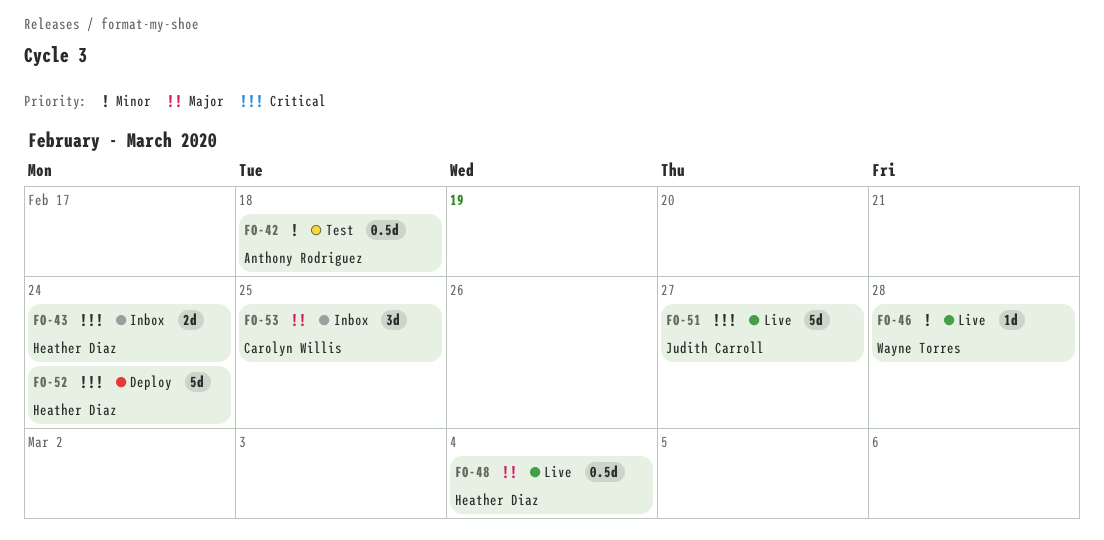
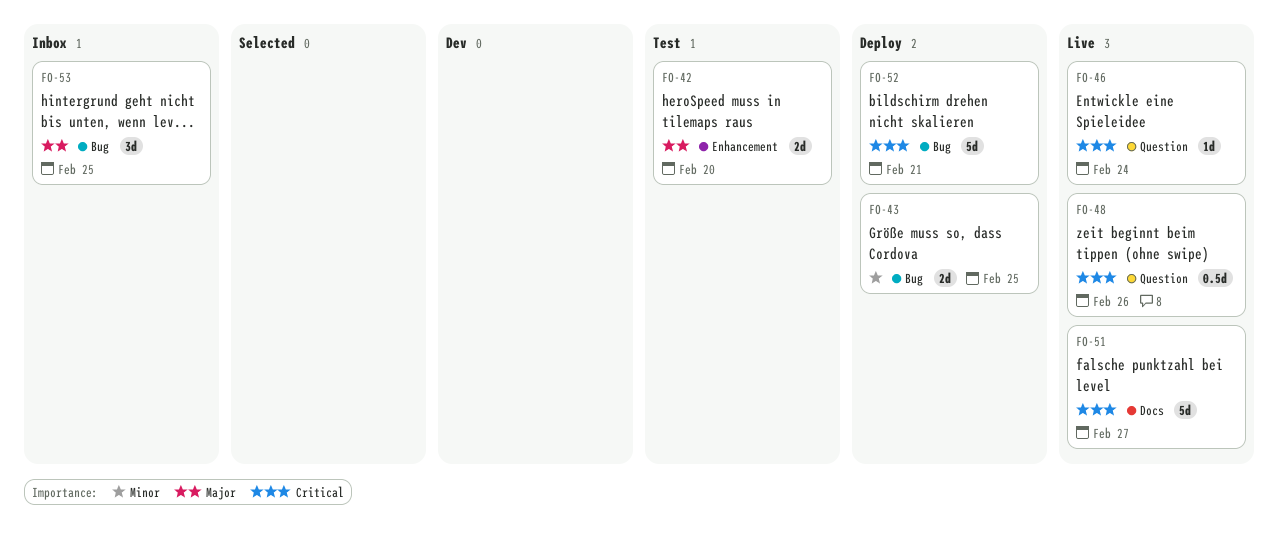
FO-42, priority: Minor -> Major
FO-42, estimate: 0.5d -> 2d
FO-42, due: Feb 18 -> Feb 20
FO-43, status: Inbox -> Deploy
FO-43, priority: Critical -> Minor
FO-43, due: Feb 24 -> Feb 25
FO-46, priority: Minor -> Critical
FO-46, due: Feb 28 -> Feb 24
FO-48, priority: Major -> Critical
FO-48, due: Mar 4 -> Feb 26
FO-52, due: Feb 24 -> Feb 21

